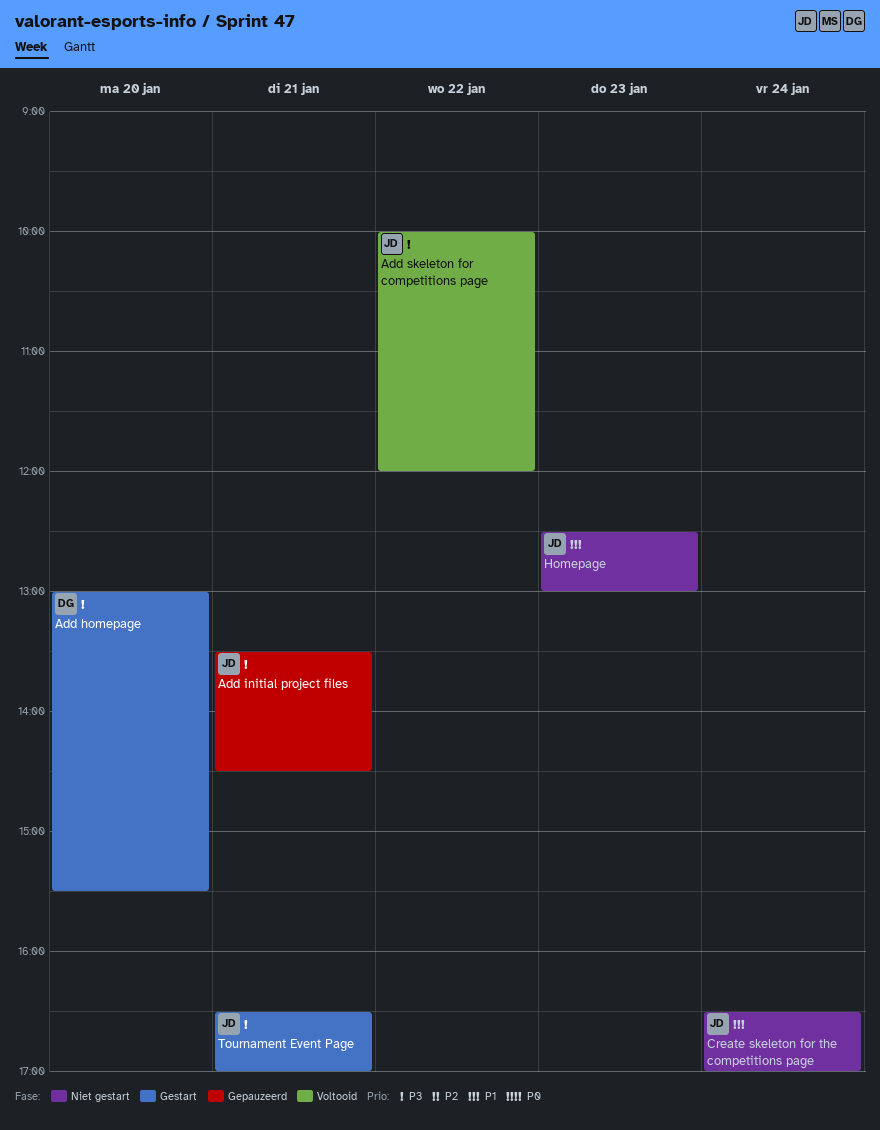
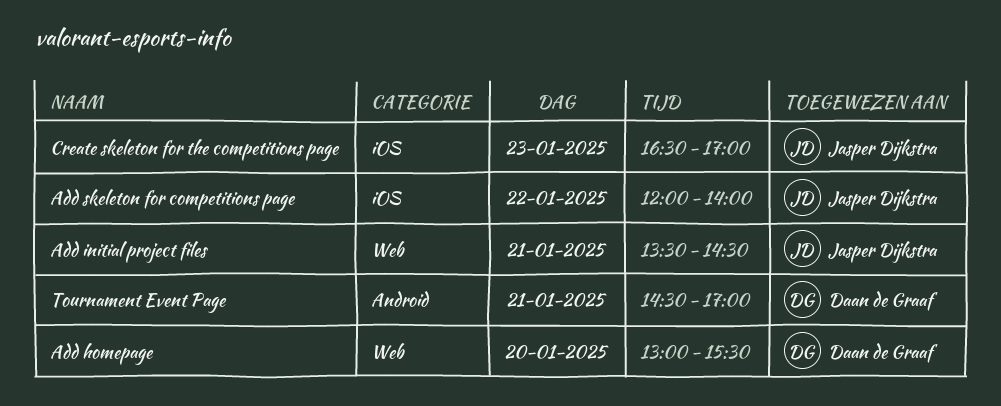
Add skeleton for competitions page, begins: 10:00 -> 12:00
Add skeleton for competitions page, ends: 12:00 -> 14:00
Create skeleton for the competitions page, day: Jan 24 -> Jan 23
Homepage: present -> none
Tournament Event Page, owner: Jasper Dijkstra -> Daan de Graaf
Tournament Event Page, begins: 16:30 -> 14:30

